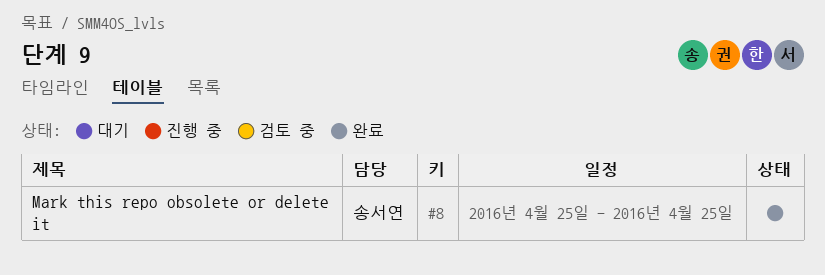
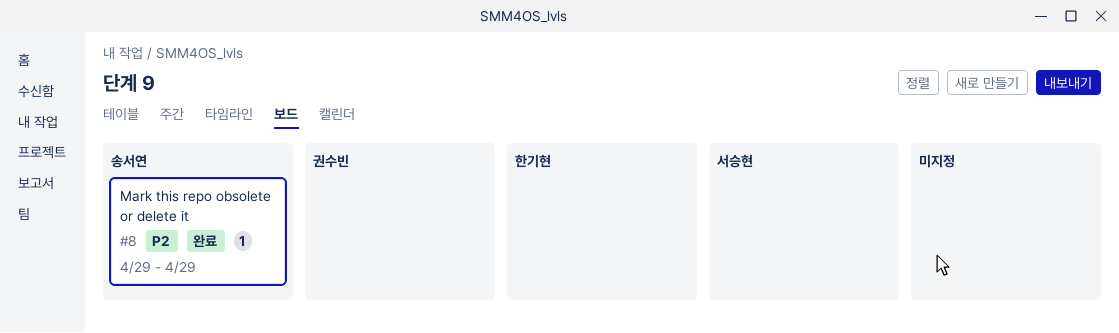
#8, start: Apr 25 -> Apr 29
#8, due: Apr 25 -> Apr 29

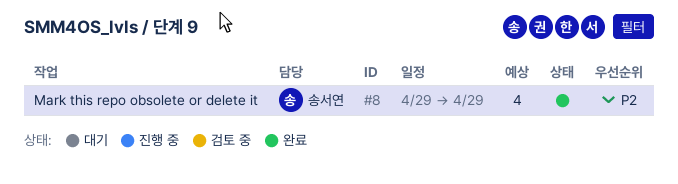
#8, estimate: 1 -> 4

